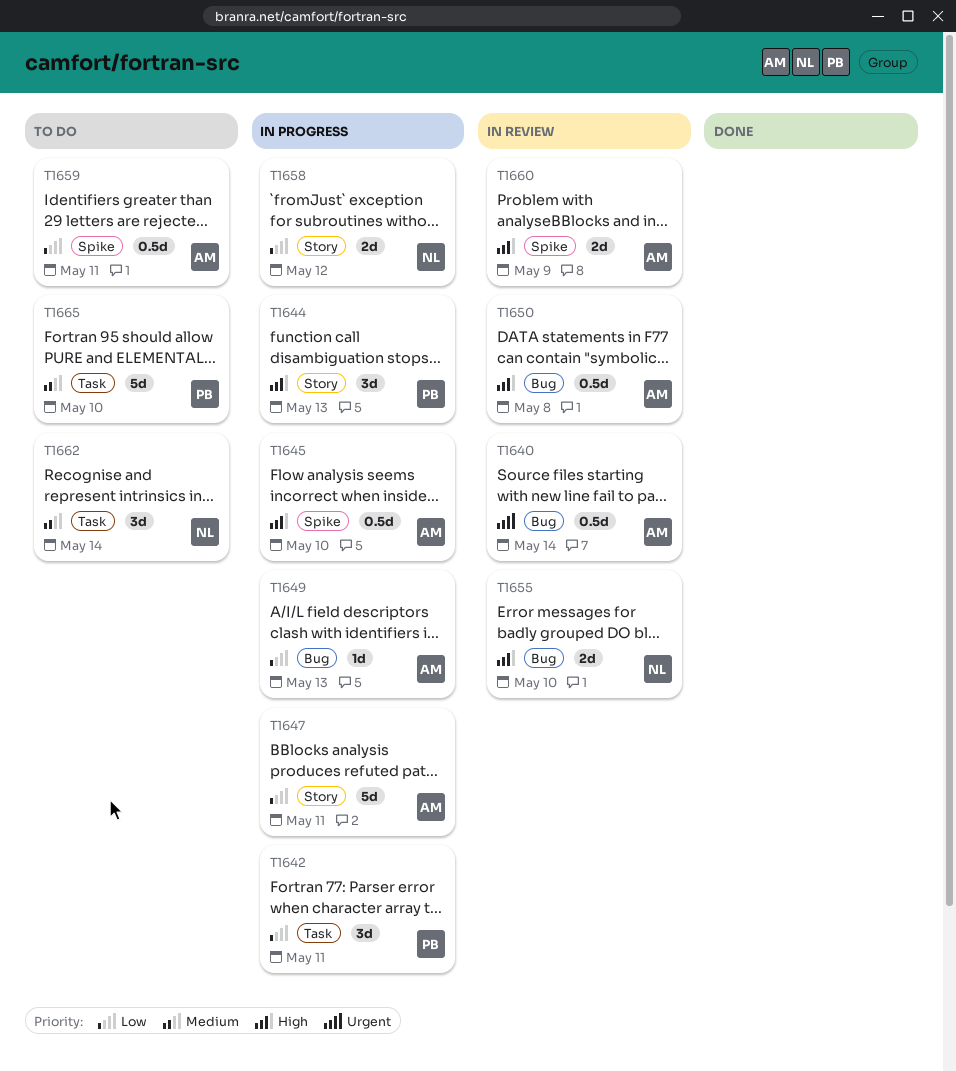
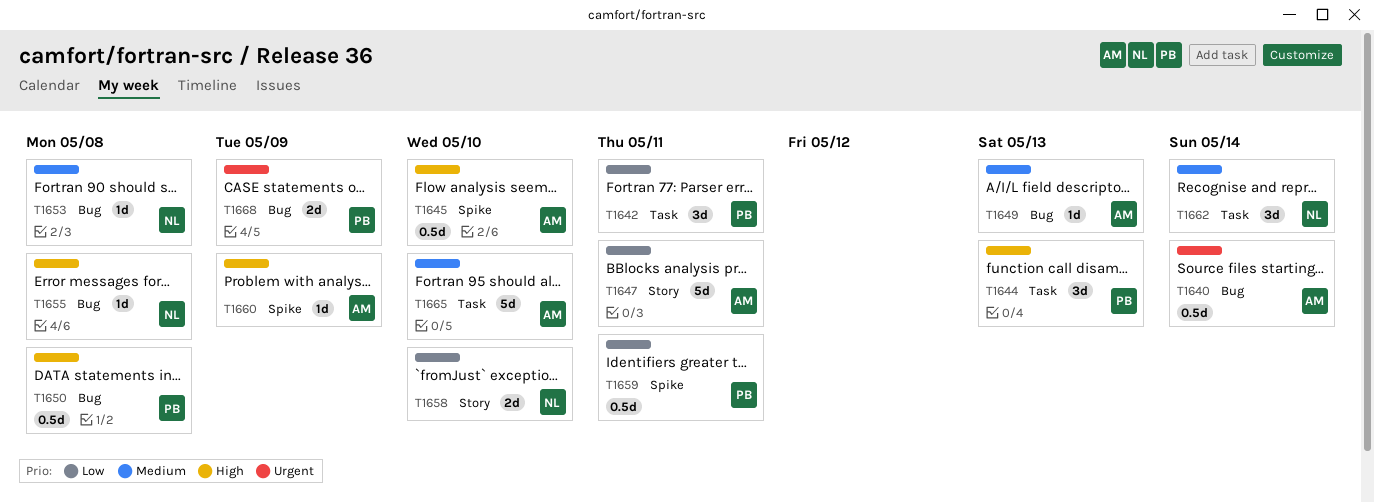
T1644, label: Story -> Task
T1649, priority: Low -> Medium
T1650, owner: AM -> PB
T1653: none -> present
T1655, estimate: 2d -> 1d
T1655, due: May 10 -> May 8
T1658, due: May 12 -> May 10
T1659, owner: AM -> PB
T1660, estimate: 2d -> 1d
T1665, owner: PB -> AM
T1668: none -> present

